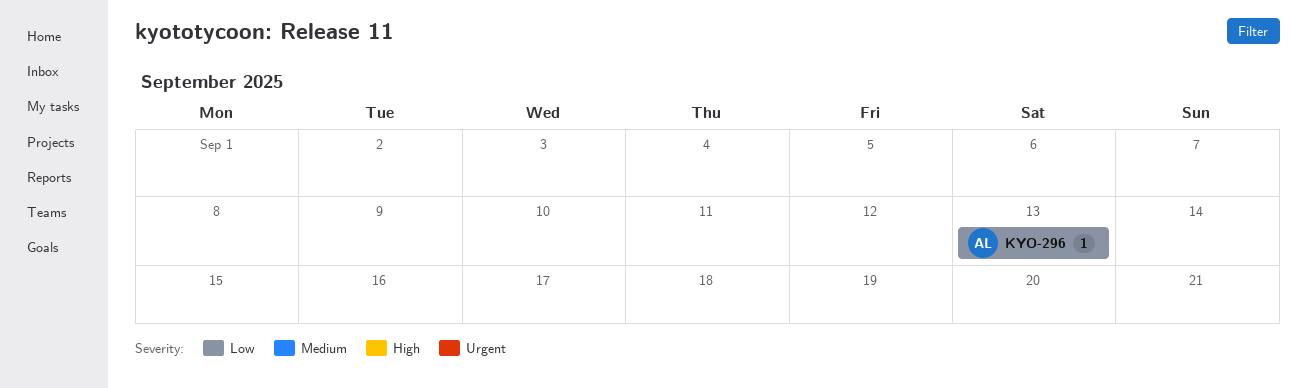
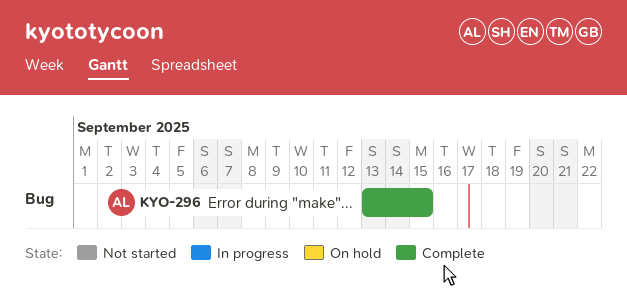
KYO-296, due: Sep 13 -> Sep 15

